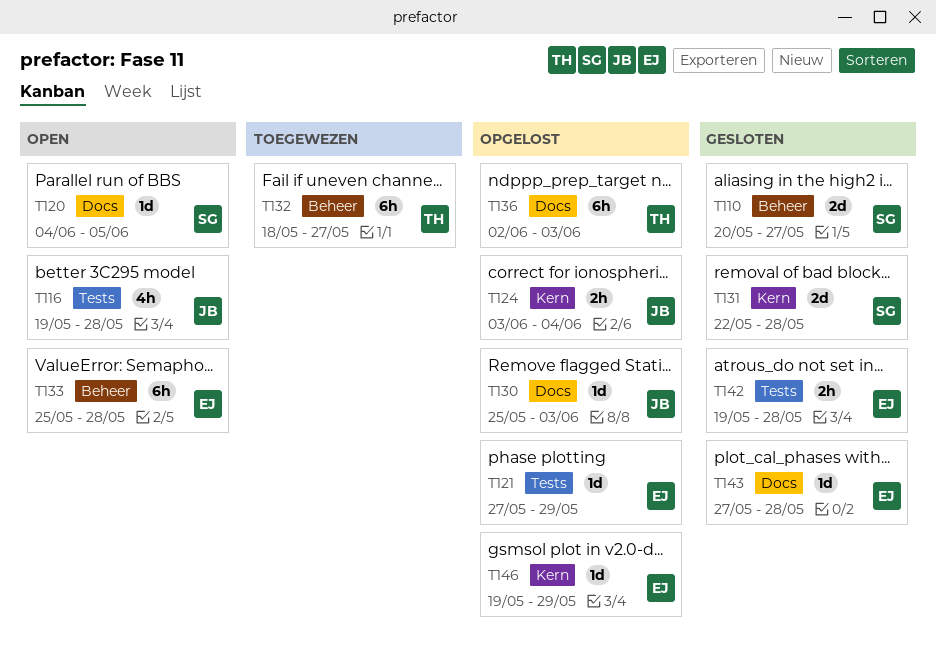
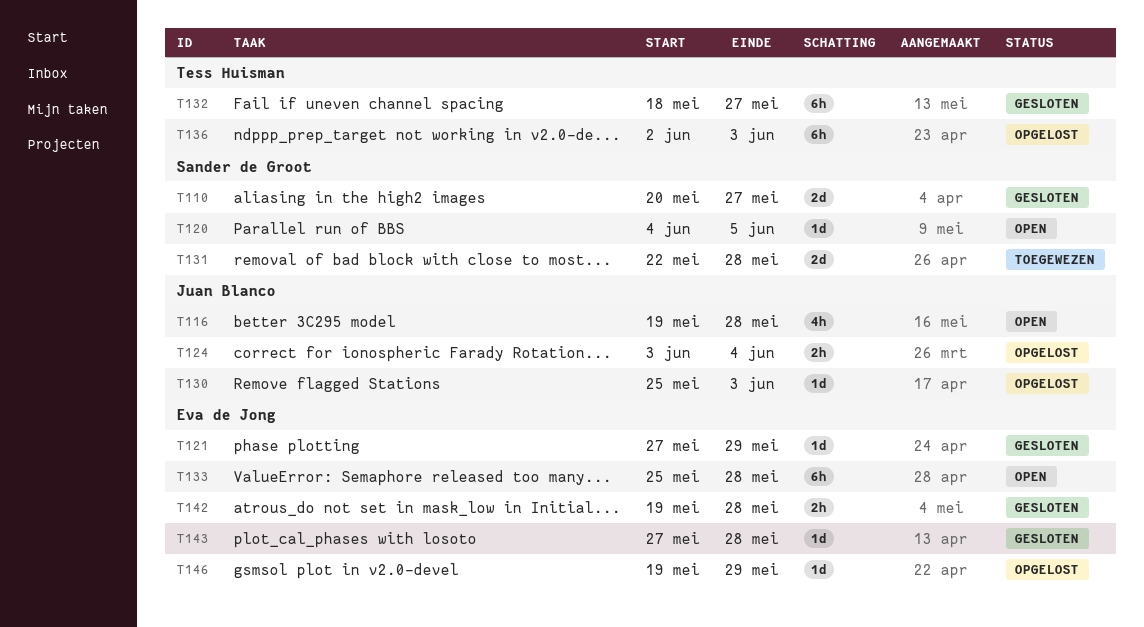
T121, status: Opgelost -> Gesloten
T131, status: Gesloten -> Toegewezen
T132, status: Toegewezen -> Gesloten

